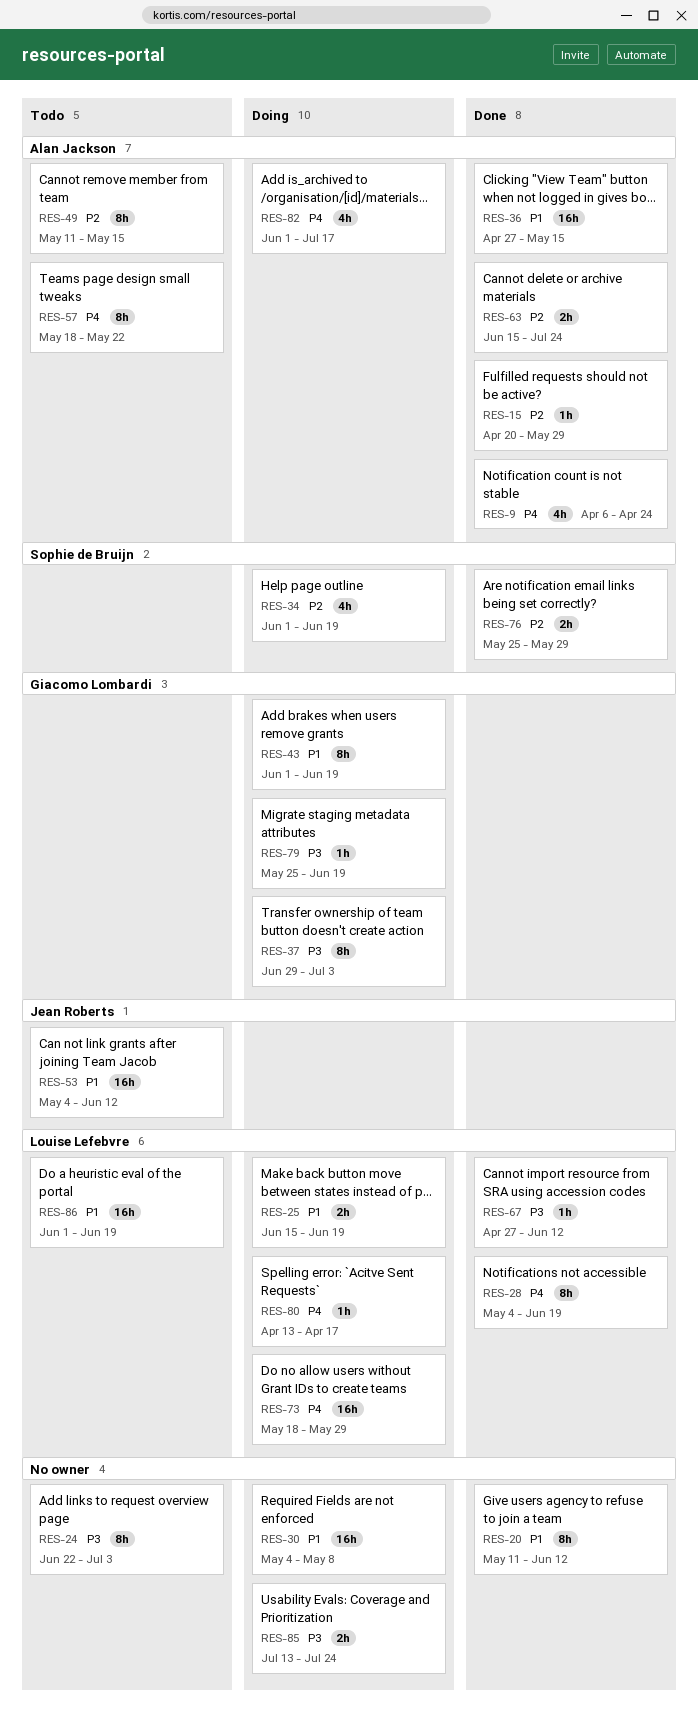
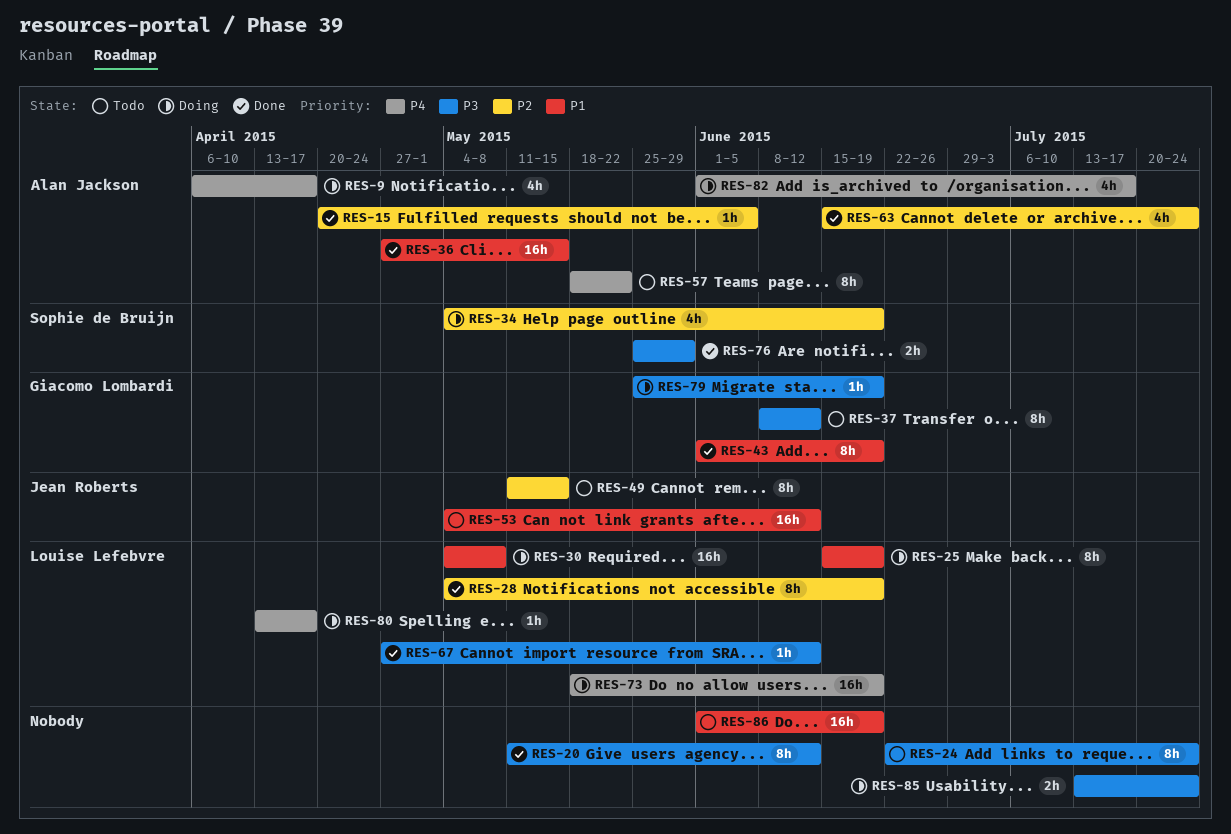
RES-9, status: Done -> Doing
RES-9, due: Apr 24 -> Apr 17
RES-15, due: May 29 -> Jun 5
RES-20, priority: P1 -> P3
RES-24, due: Jul 3 -> Jul 24
RES-25, estimate: 2h -> 8h
RES-28, priority: P4 -> P2
RES-30, owner: none -> Louise Lefebvre
RES-34, start: Jun 1 -> May 4
RES-37, status: Doing -> Todo
RES-37, start: Jun 29 -> Jun 8
RES-37, due: Jul 3 -> Jun 12
RES-43, status: Doing -> Done
RES-49, owner: Alan Jackson -> Jean Roberts
RES-63, estimate: 2h -> 4h
RES-73, due: May 29 -> Jun 19
RES-76, priority: P2 -> P3
RES-86, owner: Louise Lefebvre -> none

